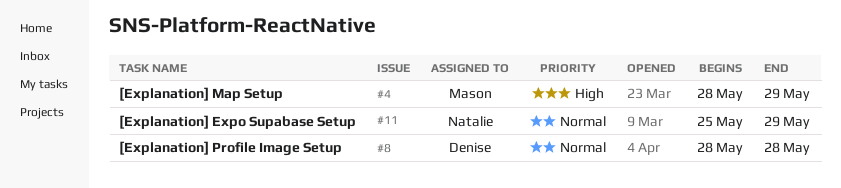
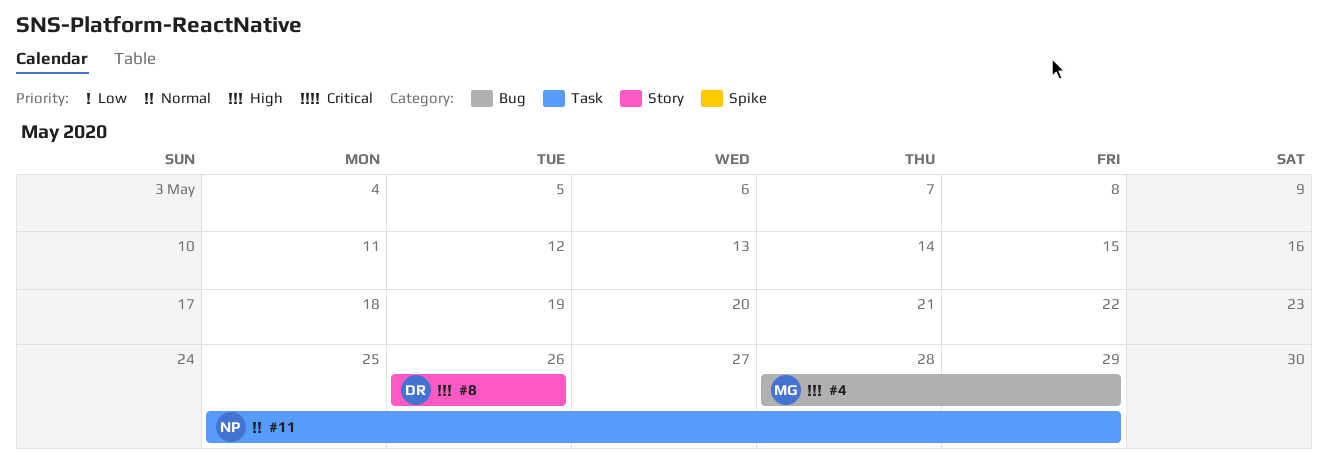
#8, priority: Normal -> High
#8, start: May 28 -> May 26
#8, due: May 28 -> May 26

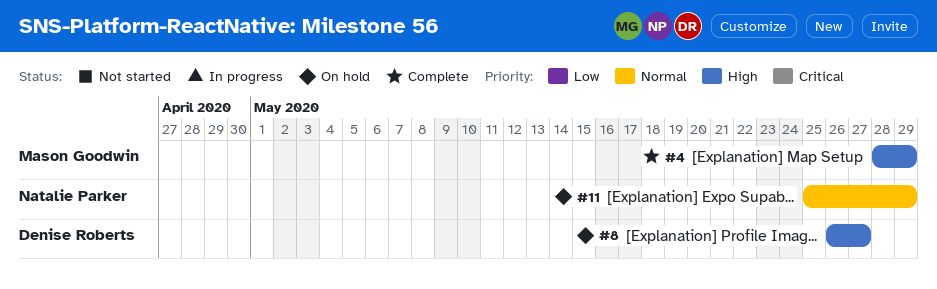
#8, due: May 26 -> May 27

